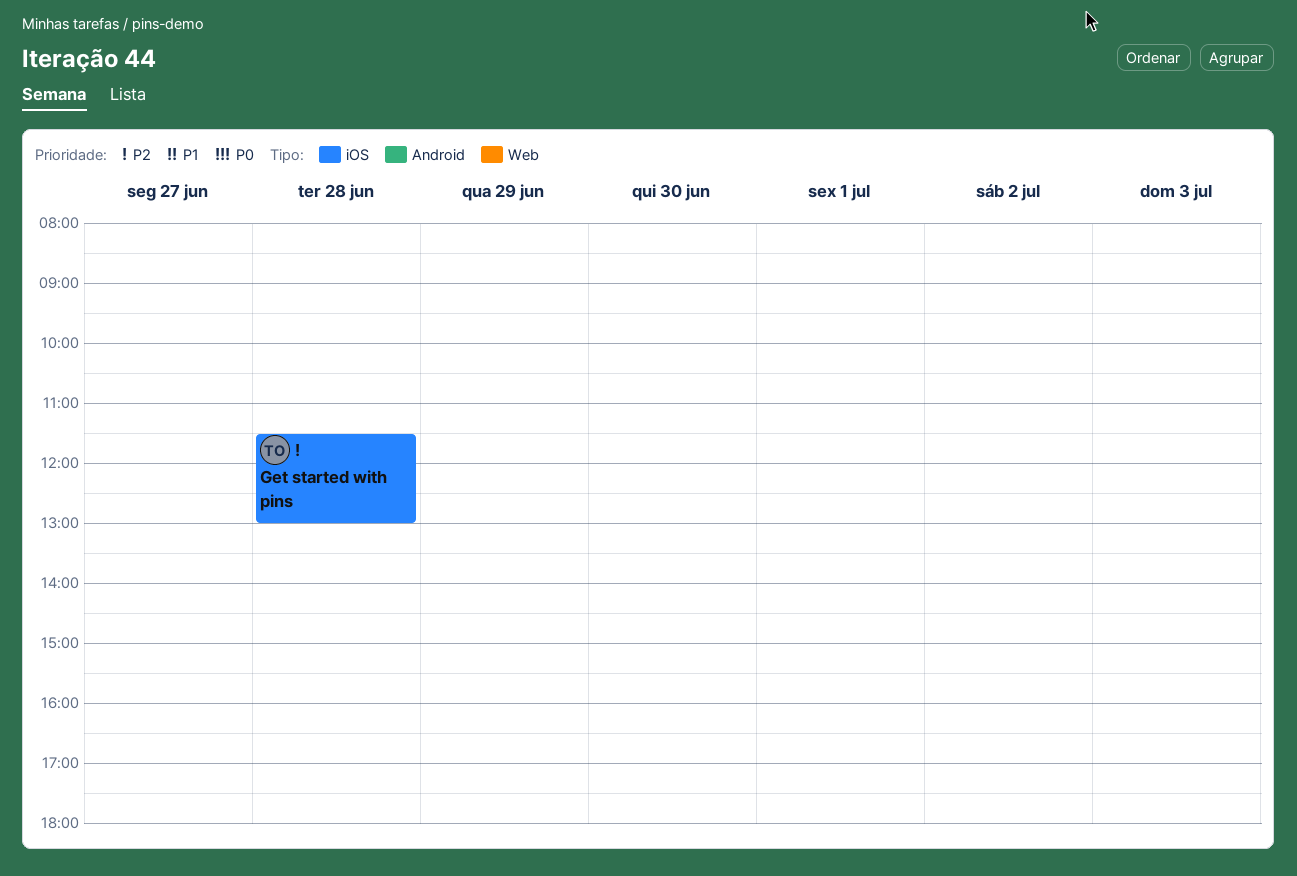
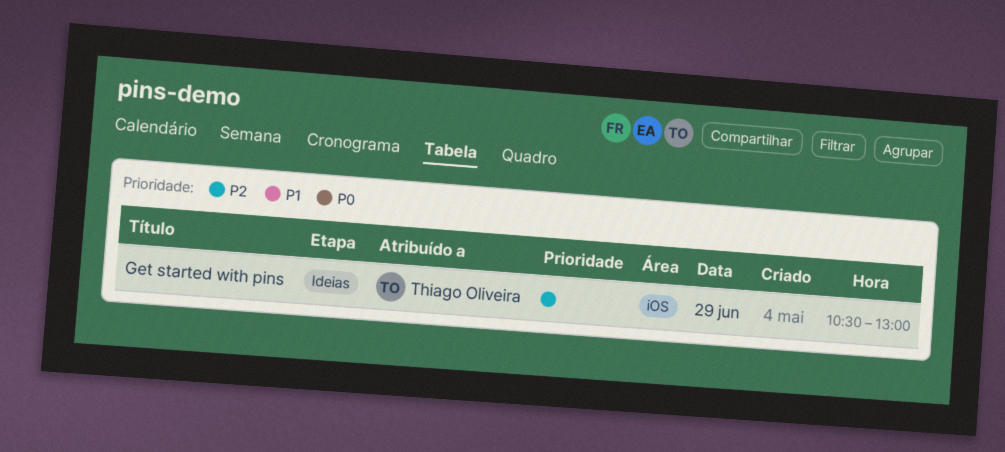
Get started with pins, day: Jun 28 -> Jun 29
Get started with pins, begins: 11:30 -> 10:30

